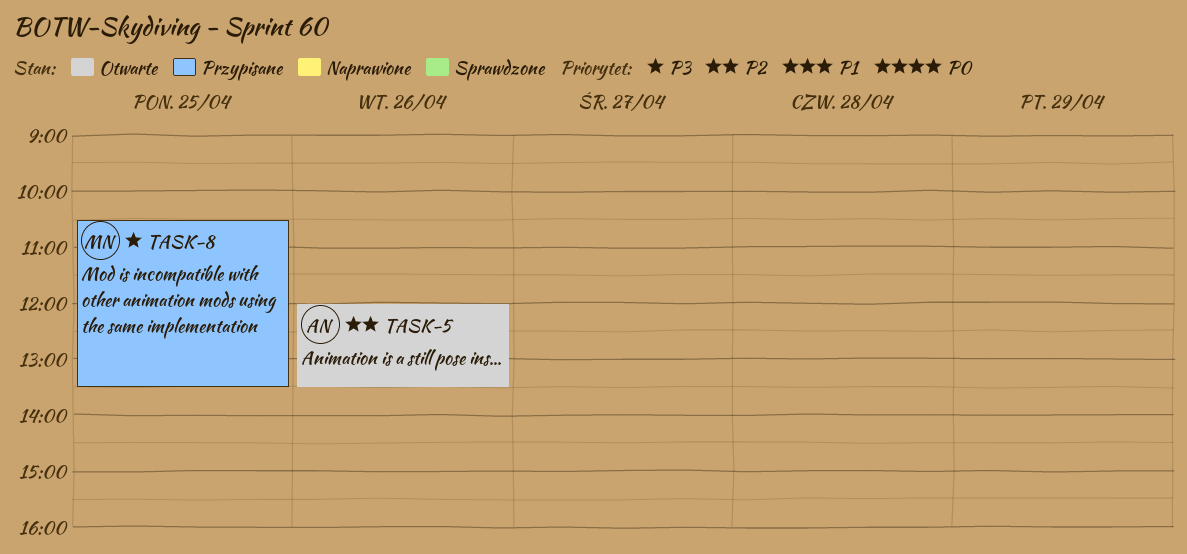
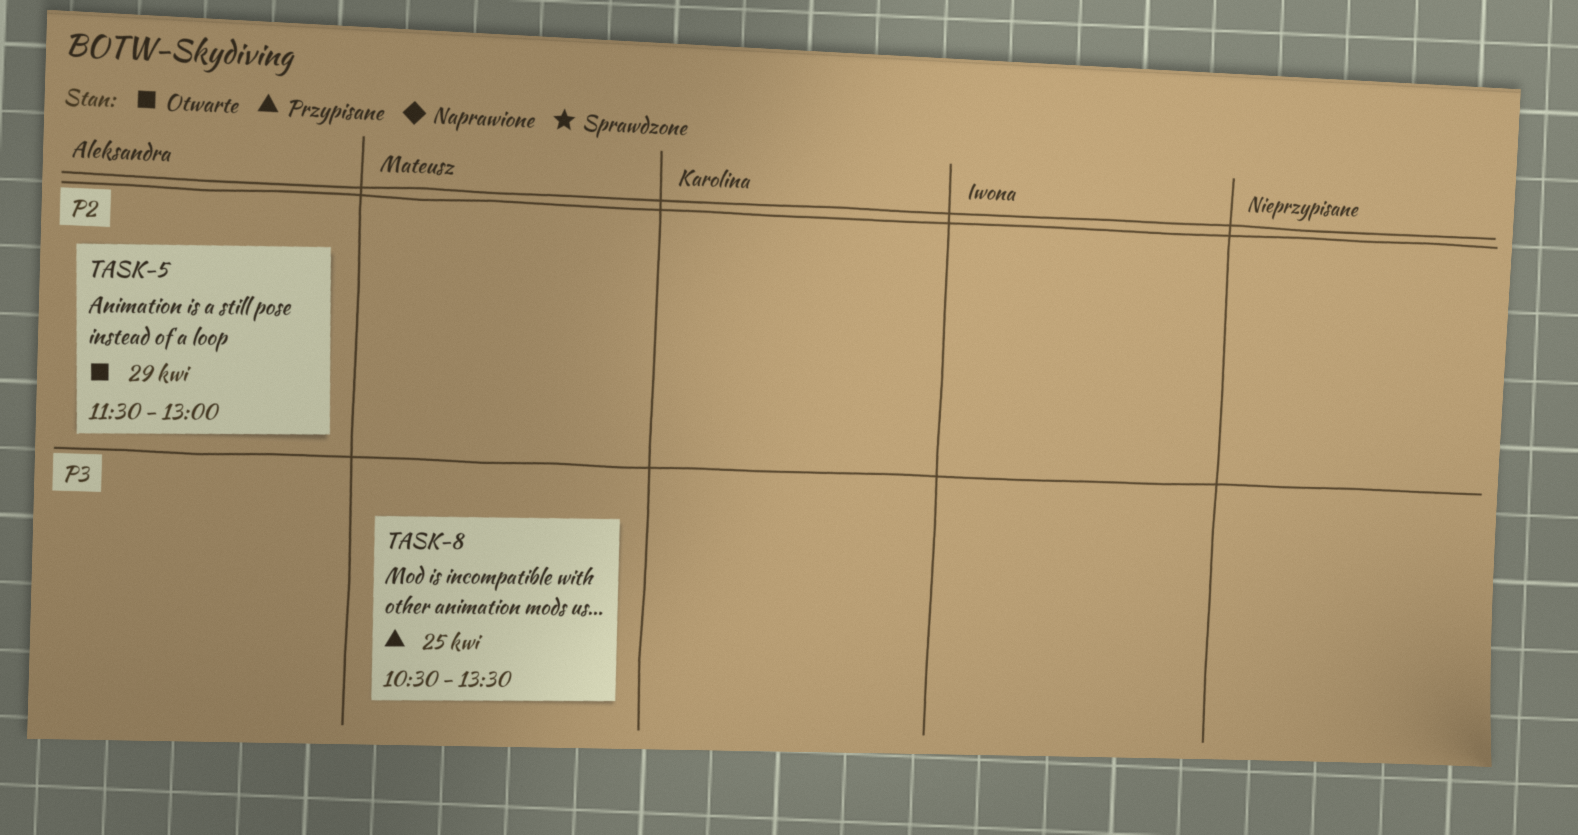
TASK-5, day: Apr 26 -> Apr 29
TASK-5, begins: 12:00 -> 11:30
TASK-5, ends: 13:30 -> 13:00

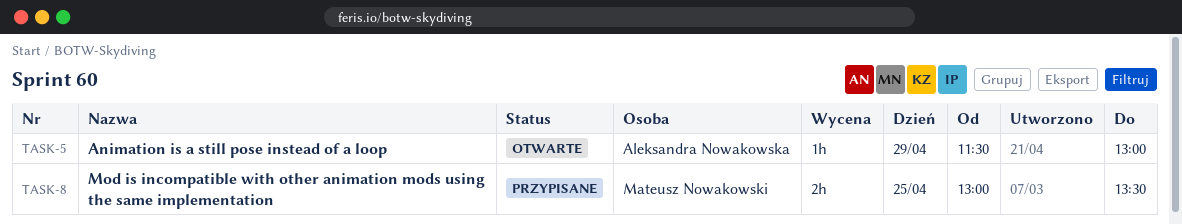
TASK-8, begins: 10:30 -> 13:00

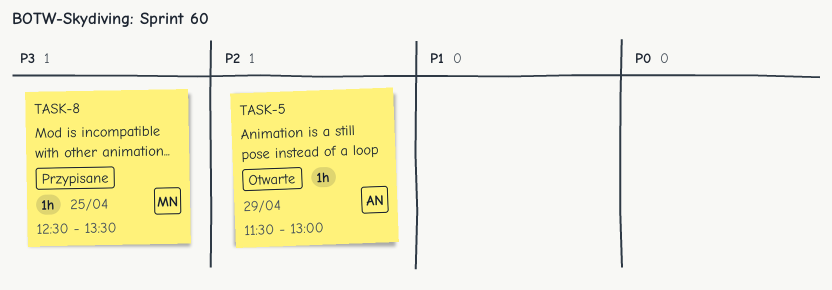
TASK-8, estimate: 2h -> 1h
TASK-8, begins: 13:00 -> 12:30

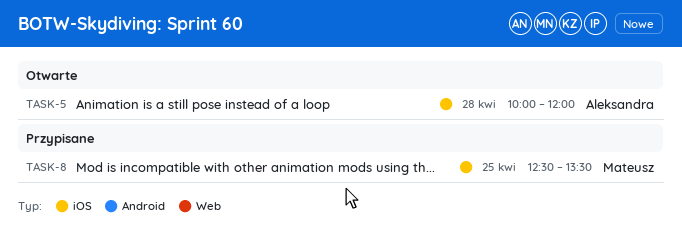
TASK-5, day: Apr 29 -> Apr 28
TASK-5, begins: 11:30 -> 10:00
TASK-5, ends: 13:00 -> 12:00

